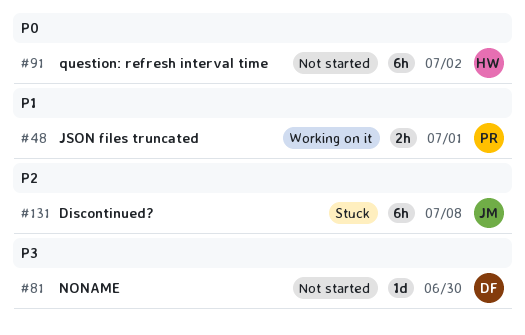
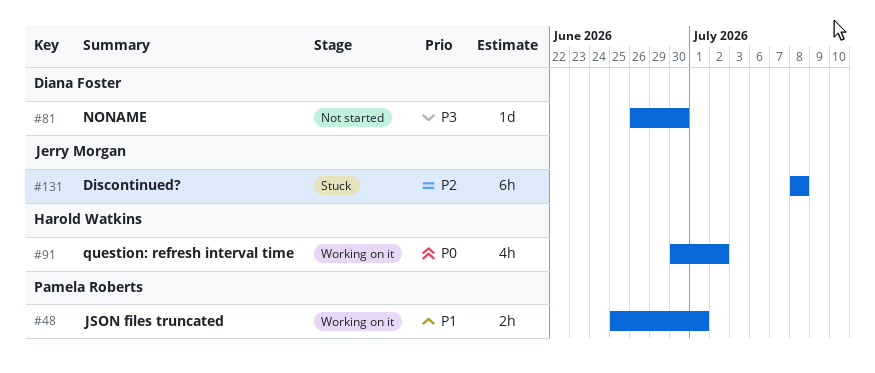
#91, status: Not started -> Working on it
#91, estimate: 6h -> 4h

